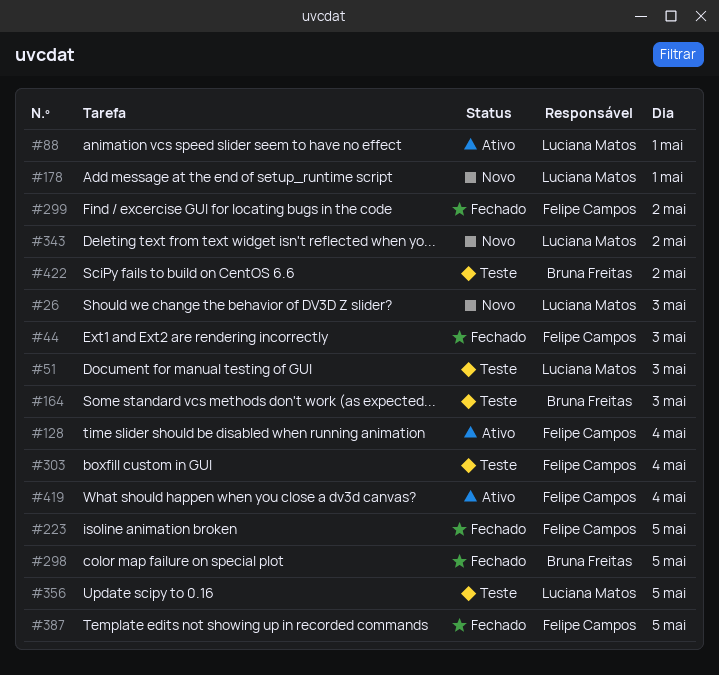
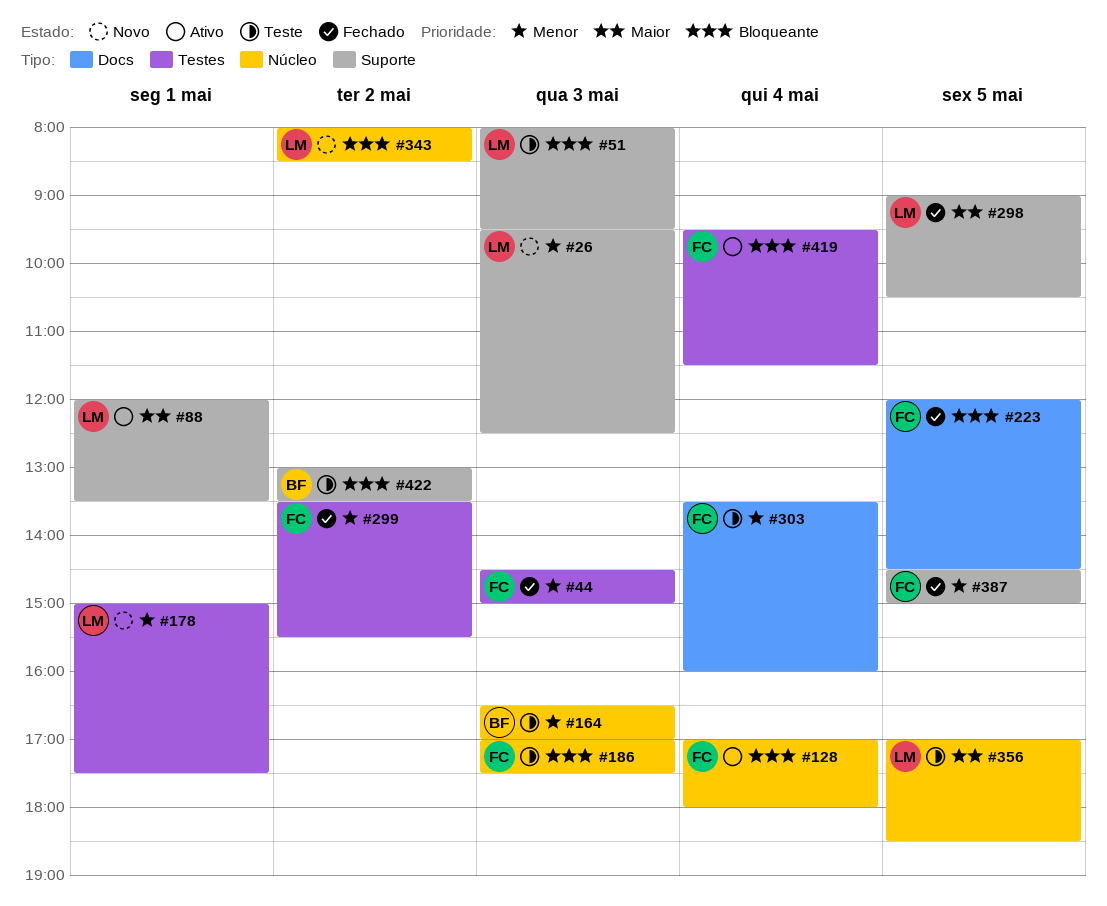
#186: none -> present
#298, owner: Bruna Freitas -> Luciana Matos

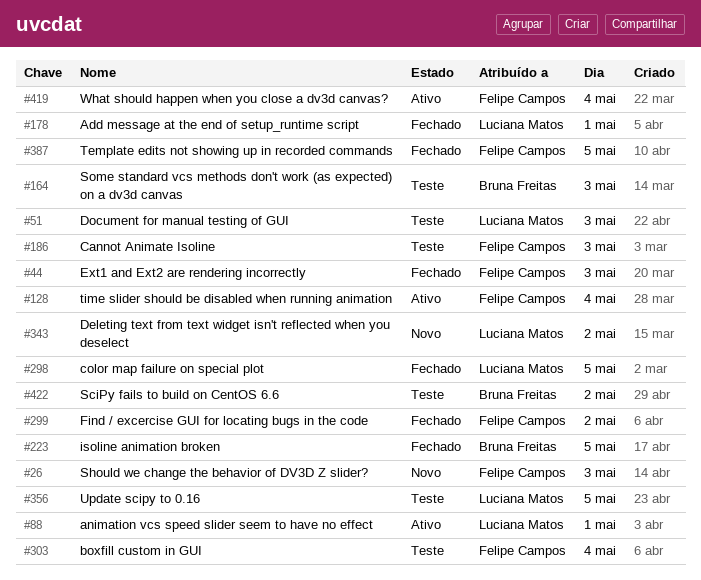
#26, owner: Luciana Matos -> Felipe Campos
#178, status: Novo -> Fechado
#223, owner: Felipe Campos -> Bruna Freitas

